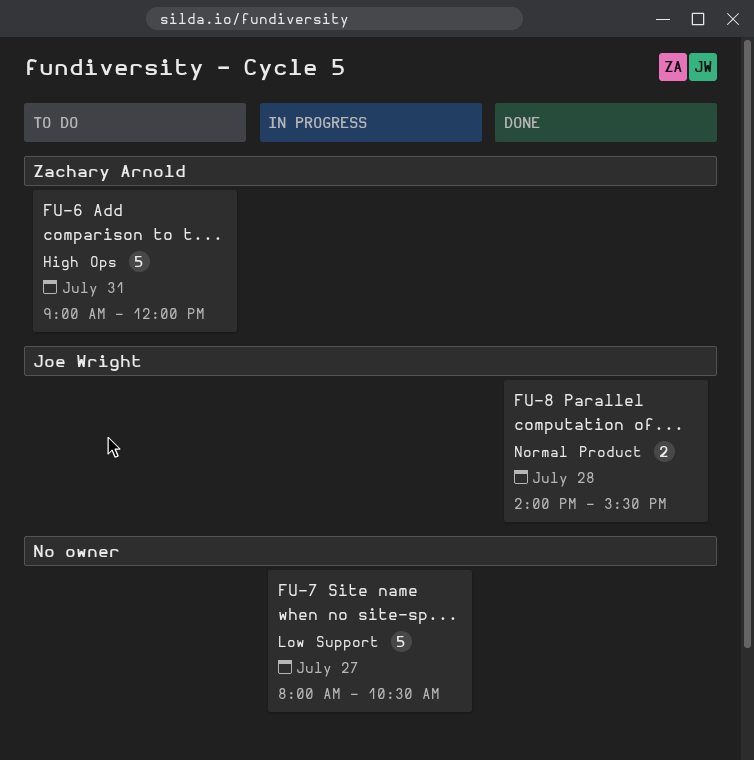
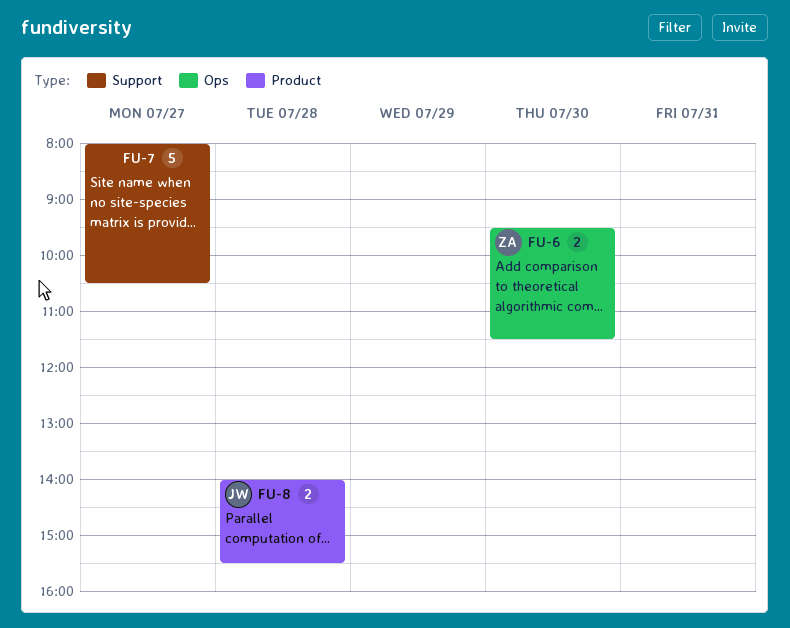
FU-6, estimate: 5 -> 2
FU-6, day: Jul 31 -> Jul 30
FU-6, begins: 09:00 -> 09:30
FU-6, ends: 12:00 -> 11:30

